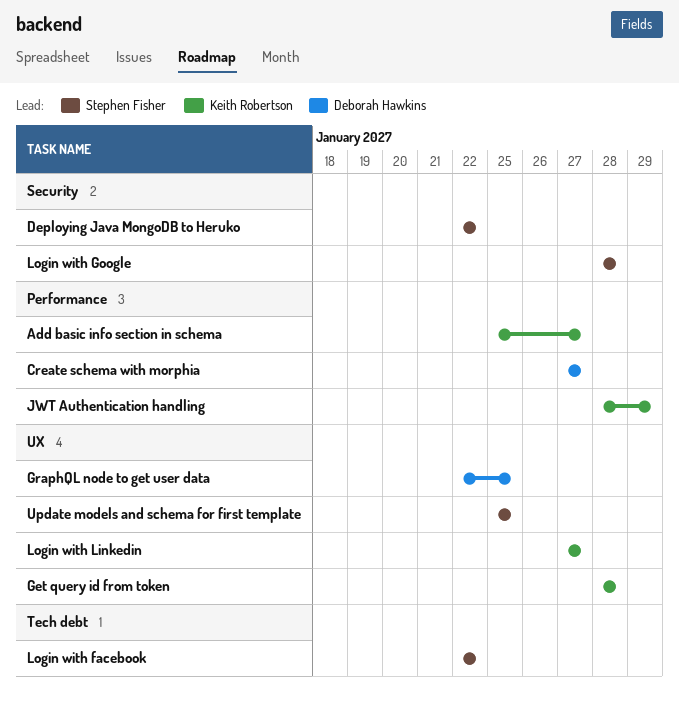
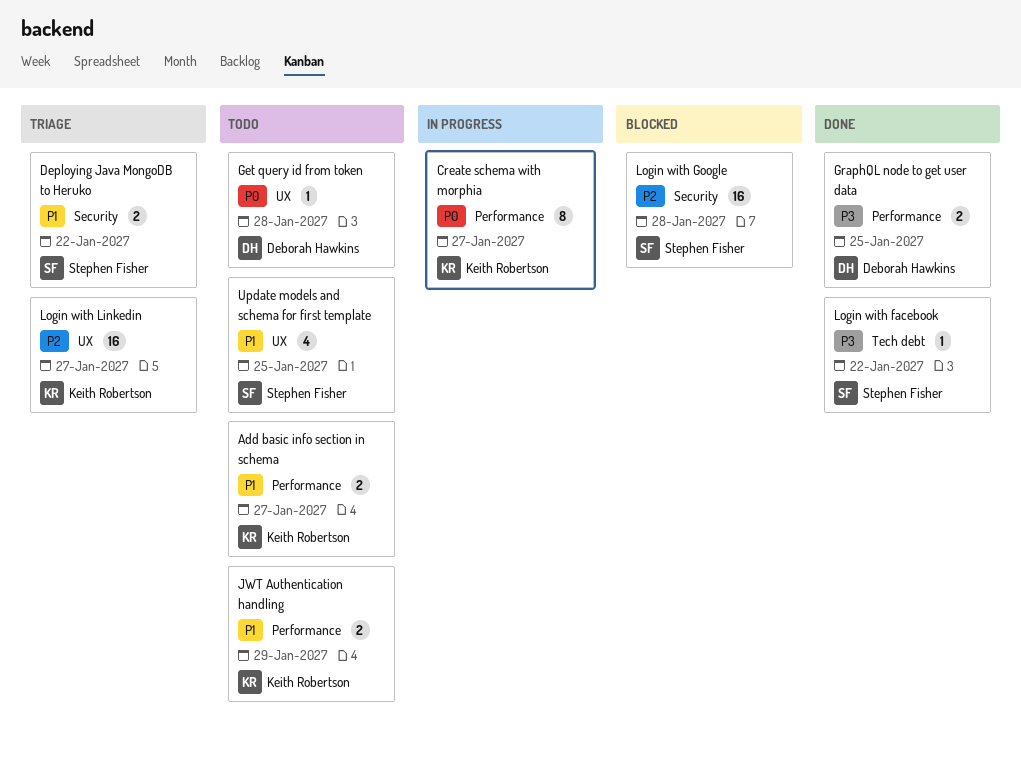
Create schema with morphia, owner: Deborah Hawkins -> Keith Robertson
Get query id from token, owner: Keith Robertson -> Deborah Hawkins
GraphQL node to get user data, label: UX -> Performance

